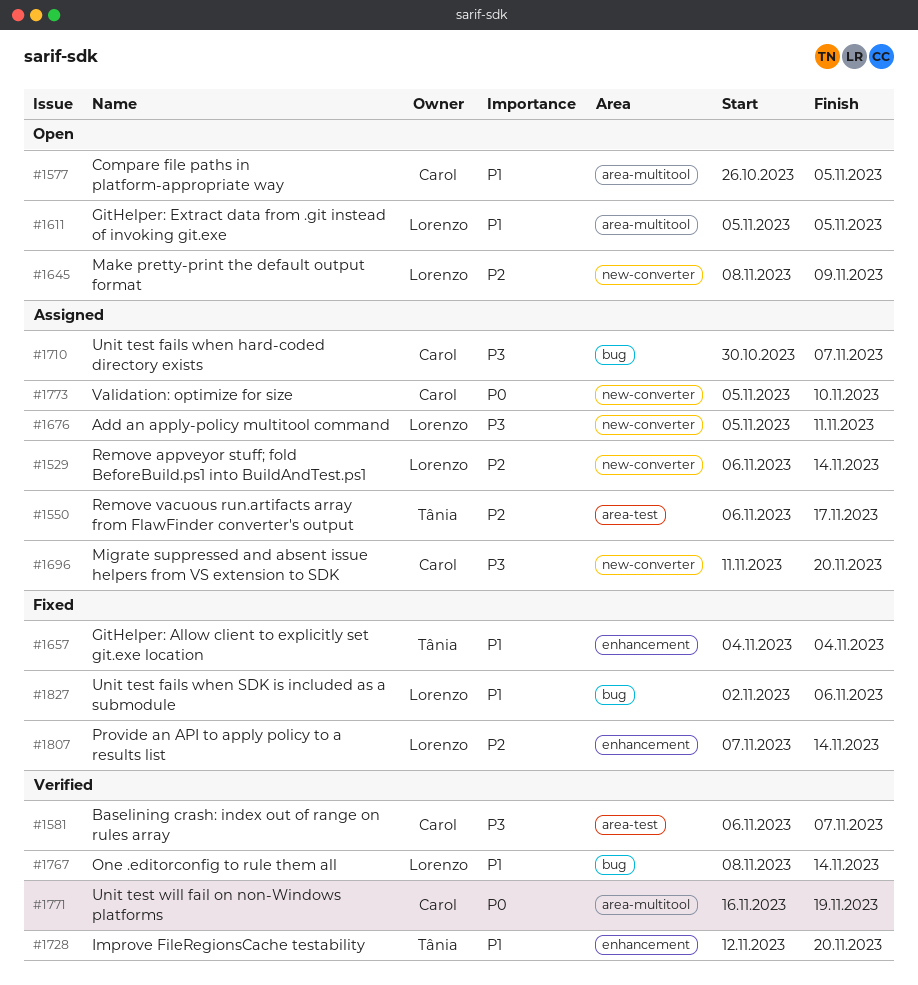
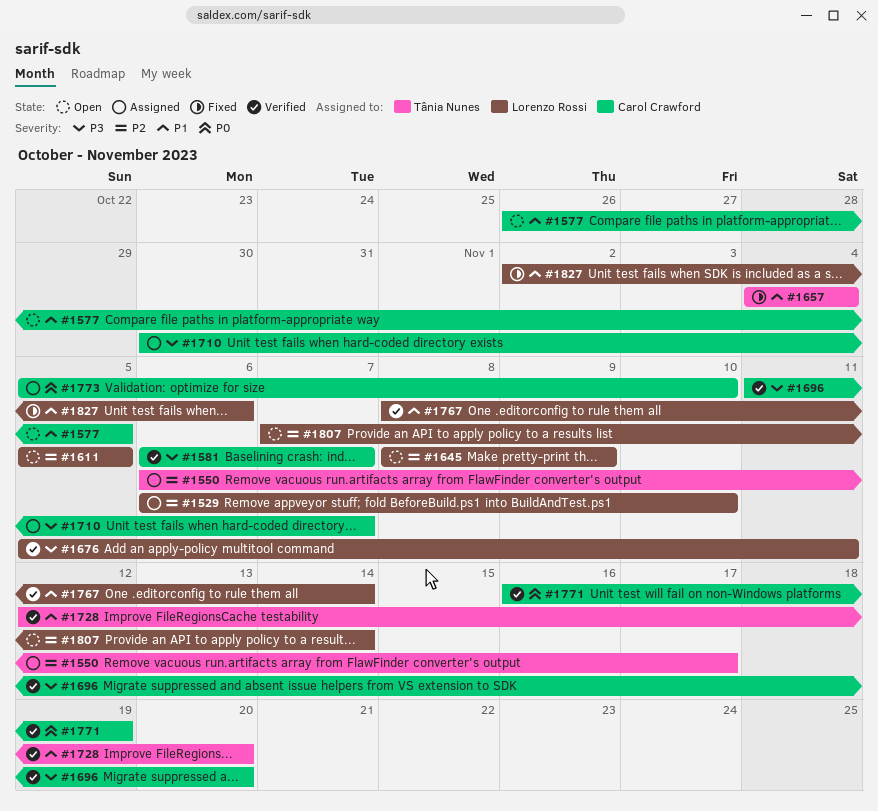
#1529, due: Nov 14 -> Nov 10
#1611, priority: P1 -> P2
#1676, status: Assigned -> Verified
#1696, status: Assigned -> Verified
#1807, status: Fixed -> Open

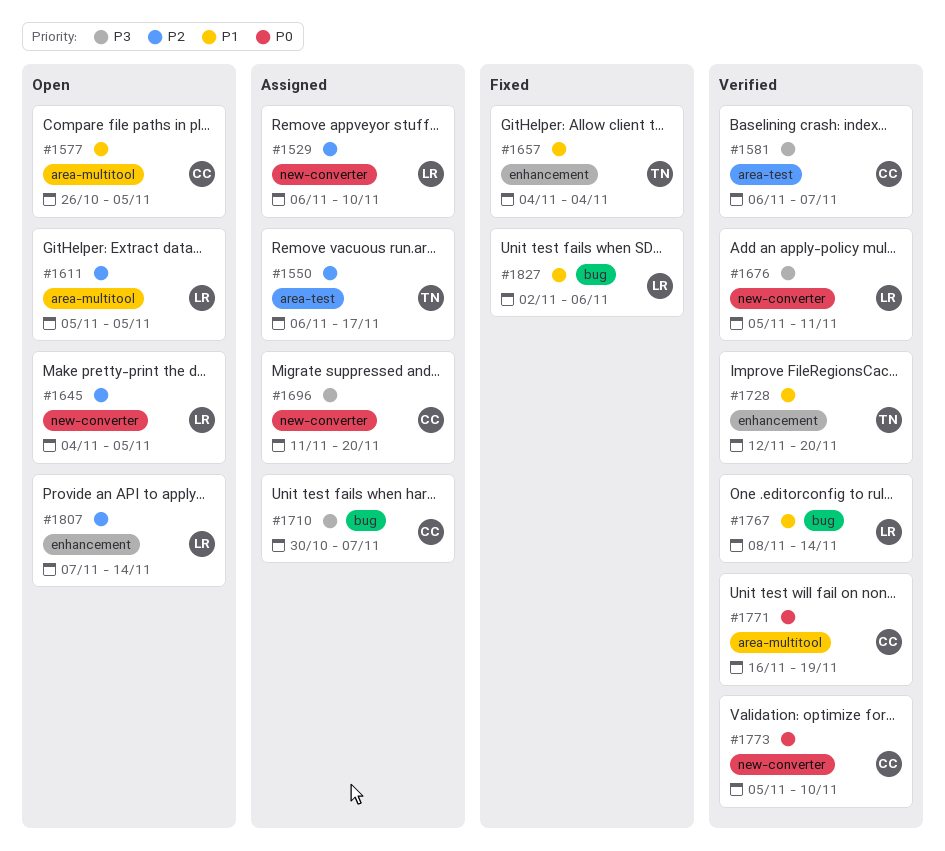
#1645, start: Nov 8 -> Nov 4
#1645, due: Nov 9 -> Nov 5
#1696, status: Verified -> Assigned
#1773, status: Assigned -> Verified

